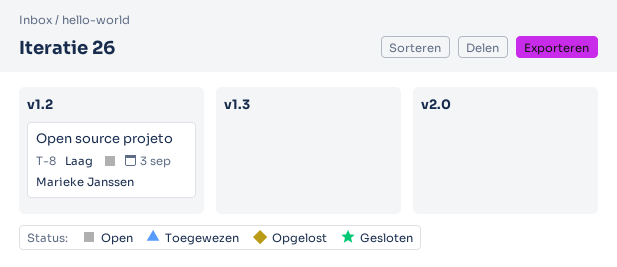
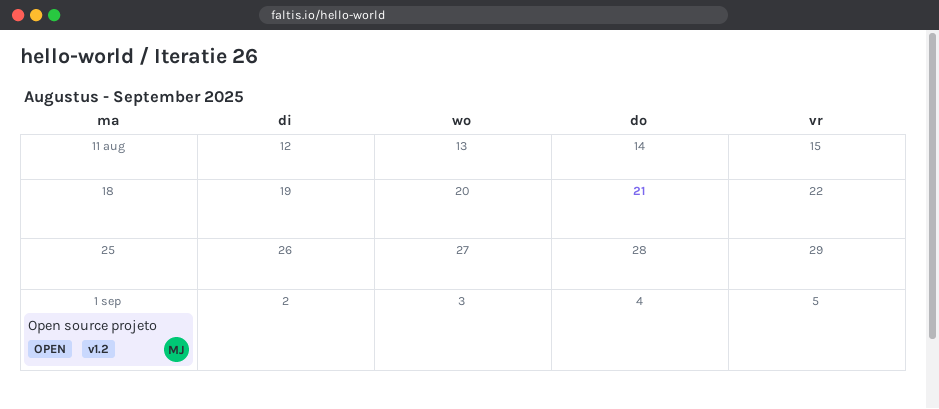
Open source projeto, due: Sep 3 -> Sep 1

